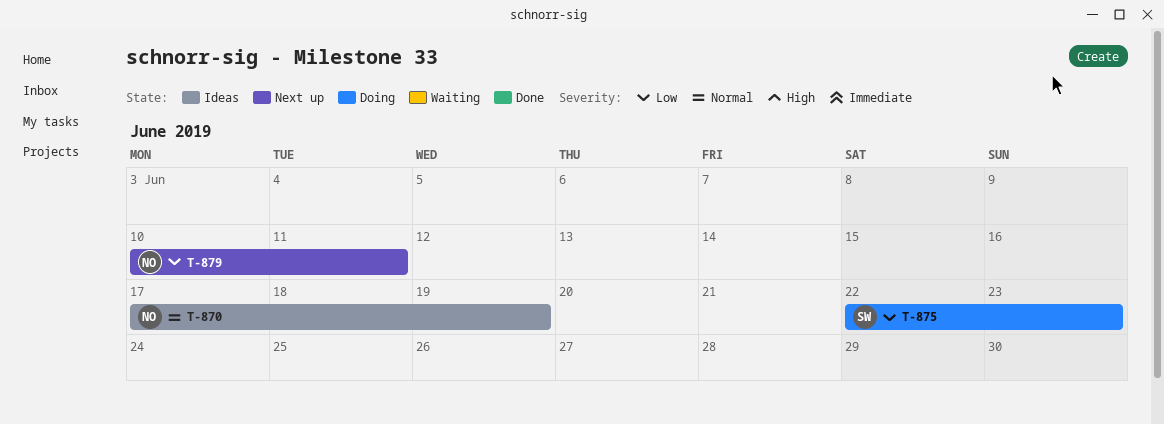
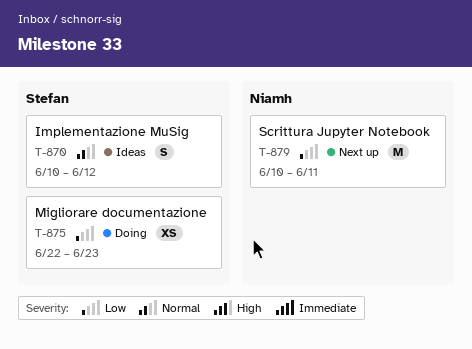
T-870, owner: Niamh -> Stefan
T-870, start: Jun 17 -> Jun 10
T-870, due: Jun 19 -> Jun 12

